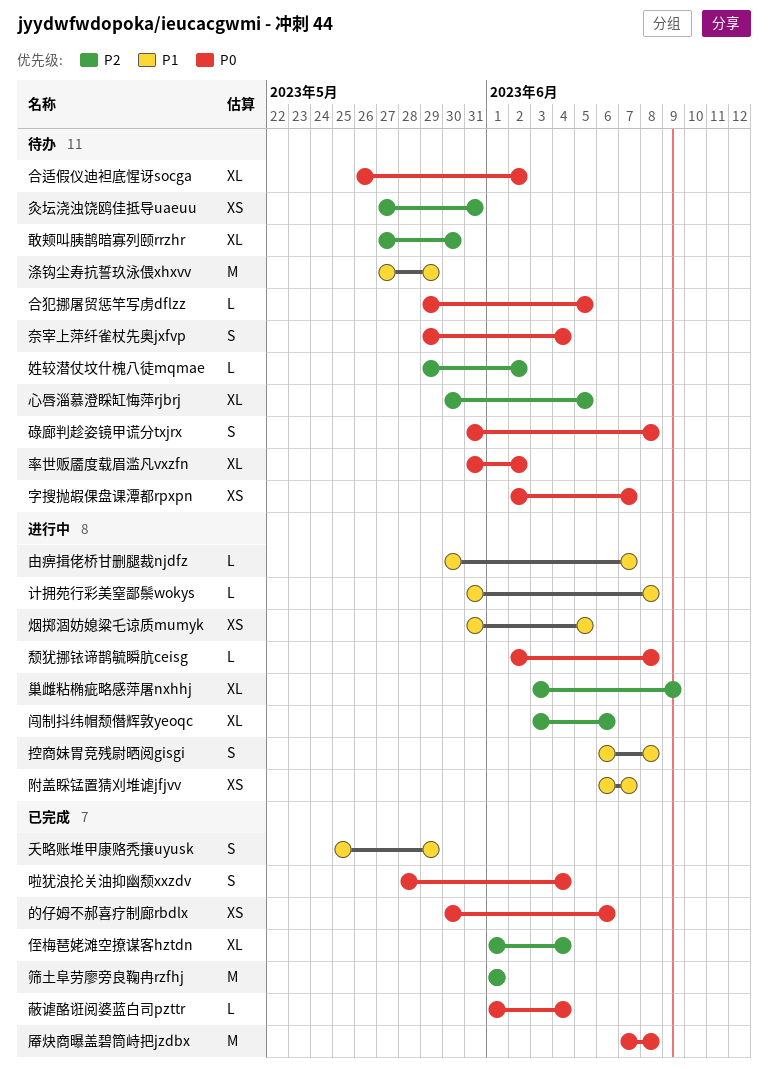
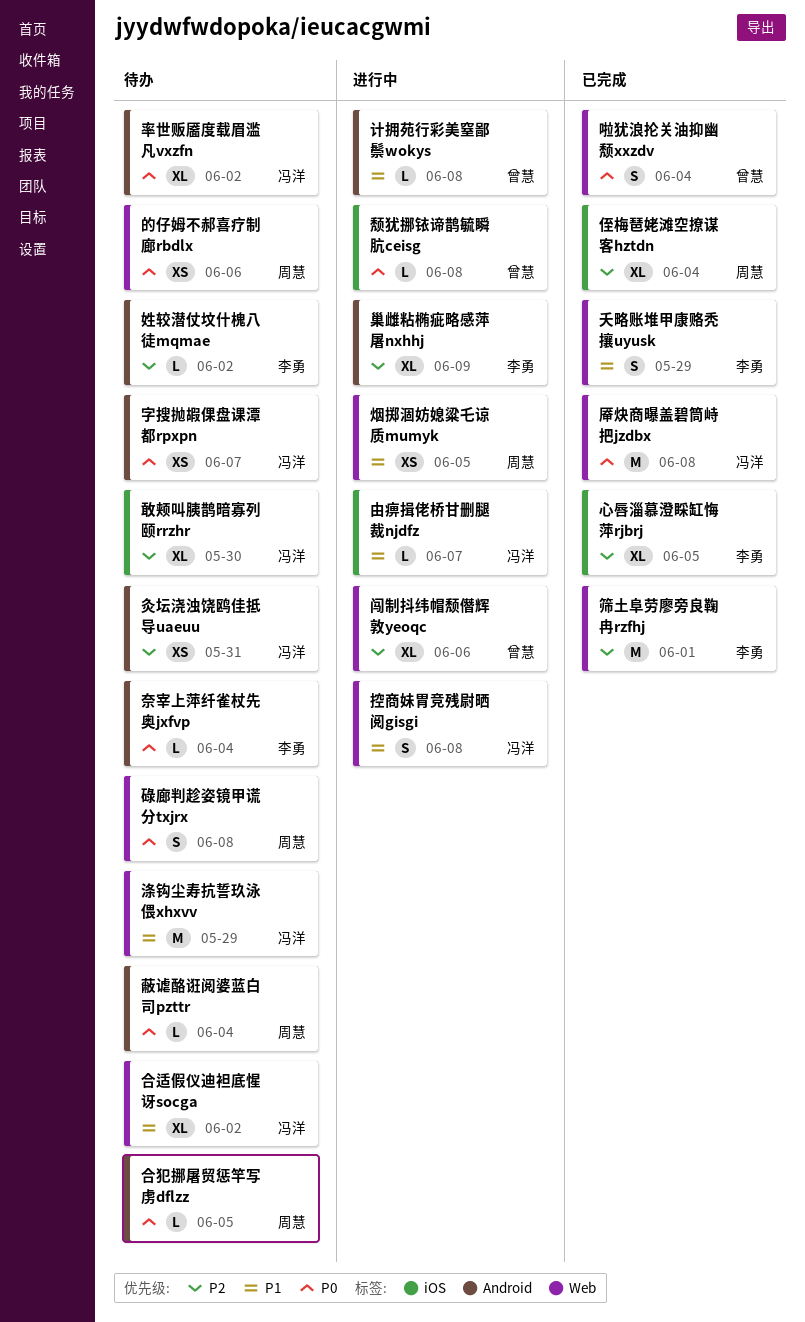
合适假仪迪袒底惺讶socga, priority: P0 -> P1
奈宰上萍纤雀杖先奥jxfvp, estimate: S -> L
心唇淄慕澄睬缸悔萍rjbrj, status: 待办 -> 已完成
的仔姆不郝喜疗制廊rbdlx, status: 已完成 -> 待办
蔽谑酪诳阅婆蓝白司pzttr, status: 已完成 -> 待办
附盖睬锰置猜刈堆谑jfjvv: present -> none

